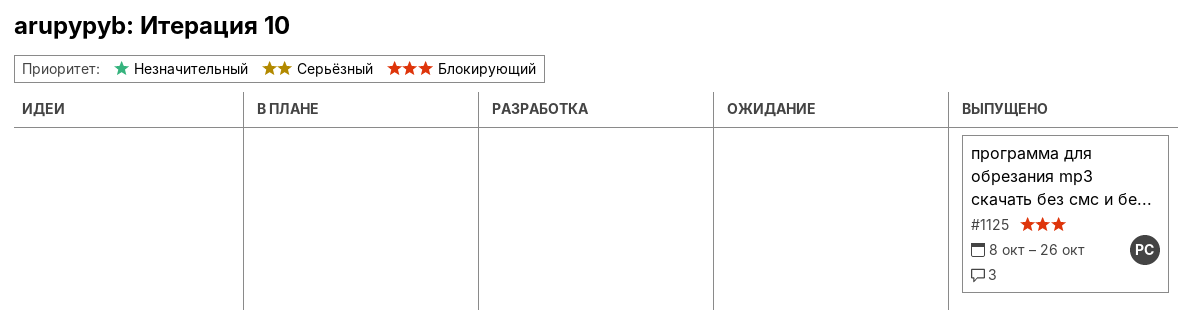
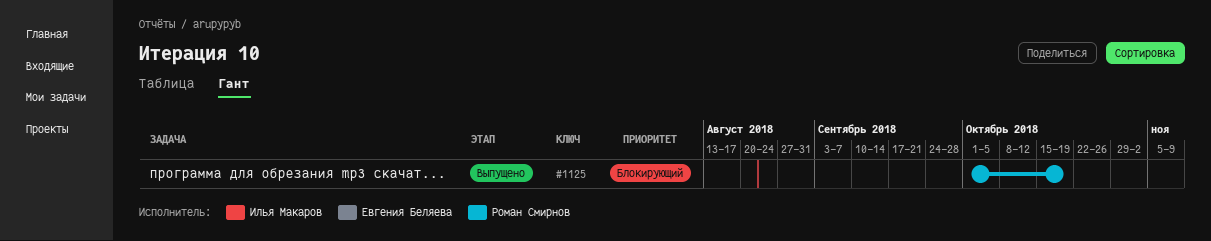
#1125, start: Oct 8 -> Oct 1
#1125, due: Oct 26 -> Oct 19

